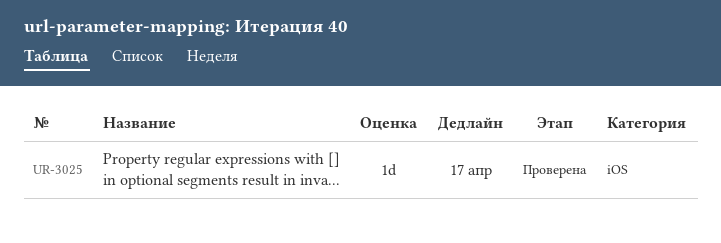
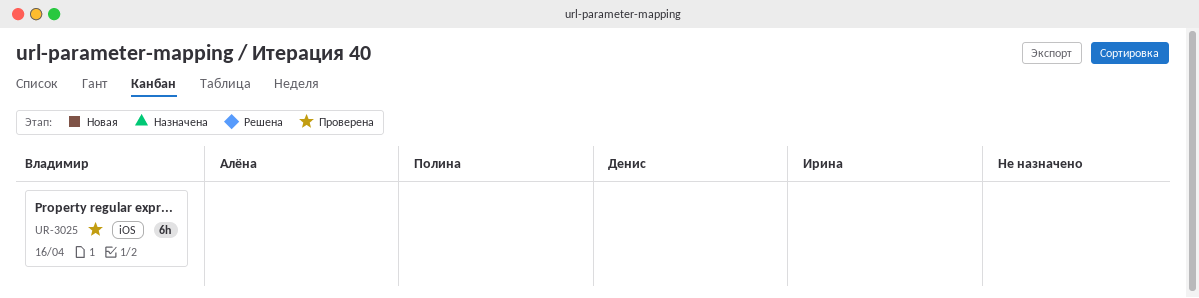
UR-3025, estimate: 1d -> 6h
UR-3025, due: Apr 17 -> Apr 16

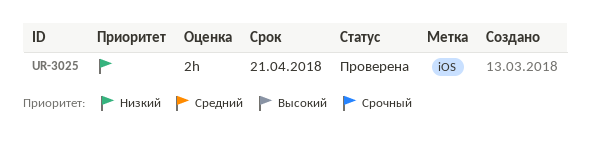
UR-3025, estimate: 6h -> 2h
UR-3025, due: Apr 16 -> Apr 21

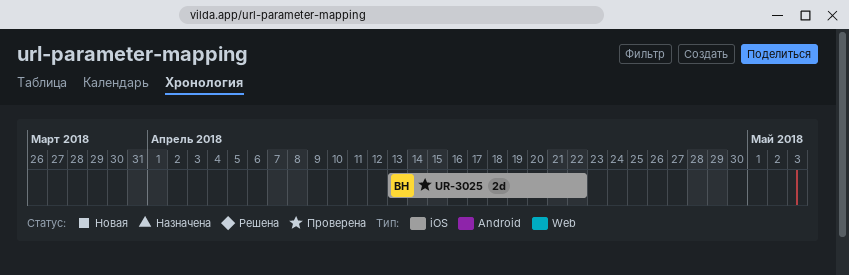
UR-3025, estimate: 2h -> 2d
UR-3025, due: Apr 21 -> Apr 22

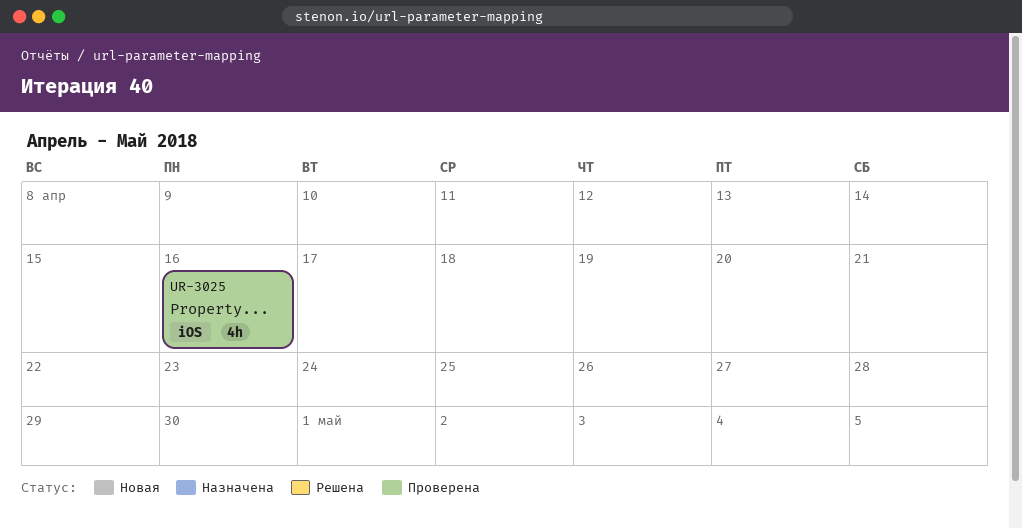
UR-3025, estimate: 2d -> 4h
UR-3025, due: Apr 22 -> Apr 16

